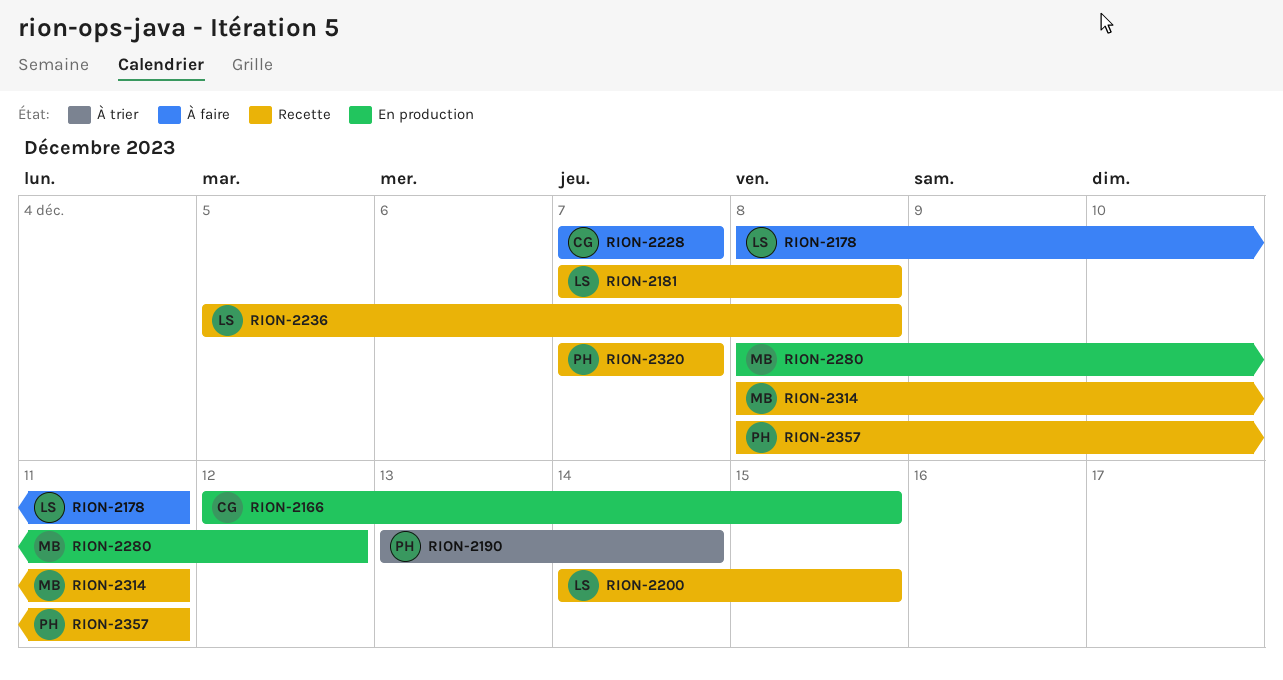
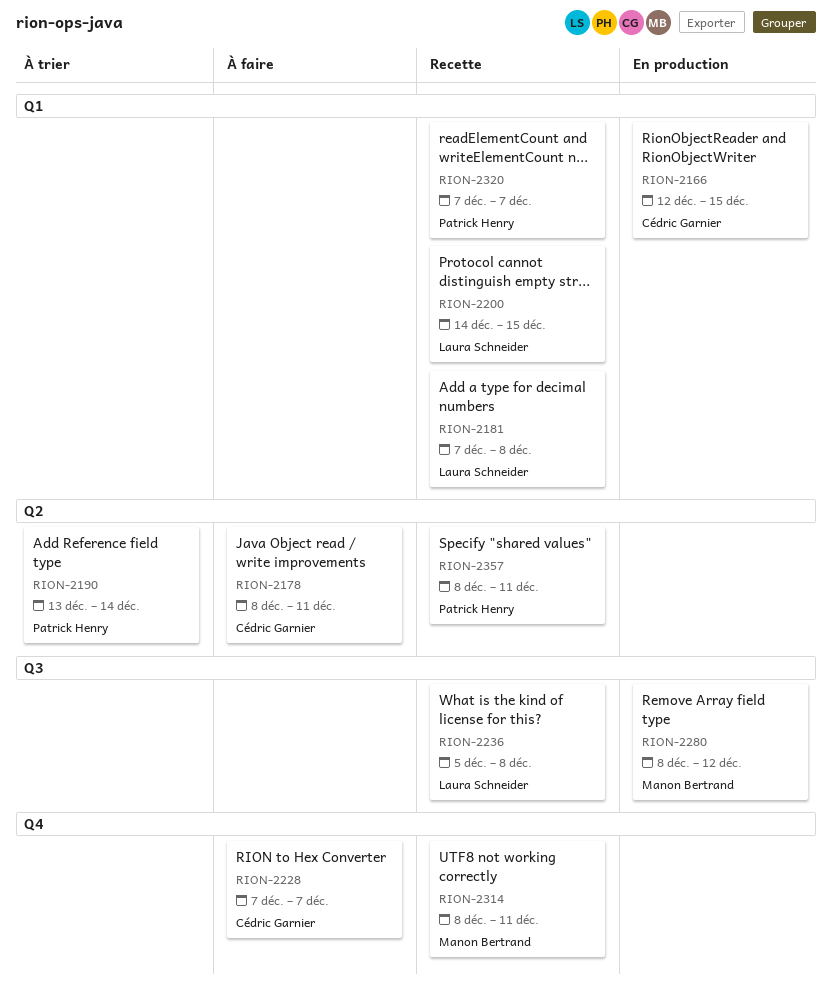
RION-2178, owner: Laura Schneider -> Cédric Garnier

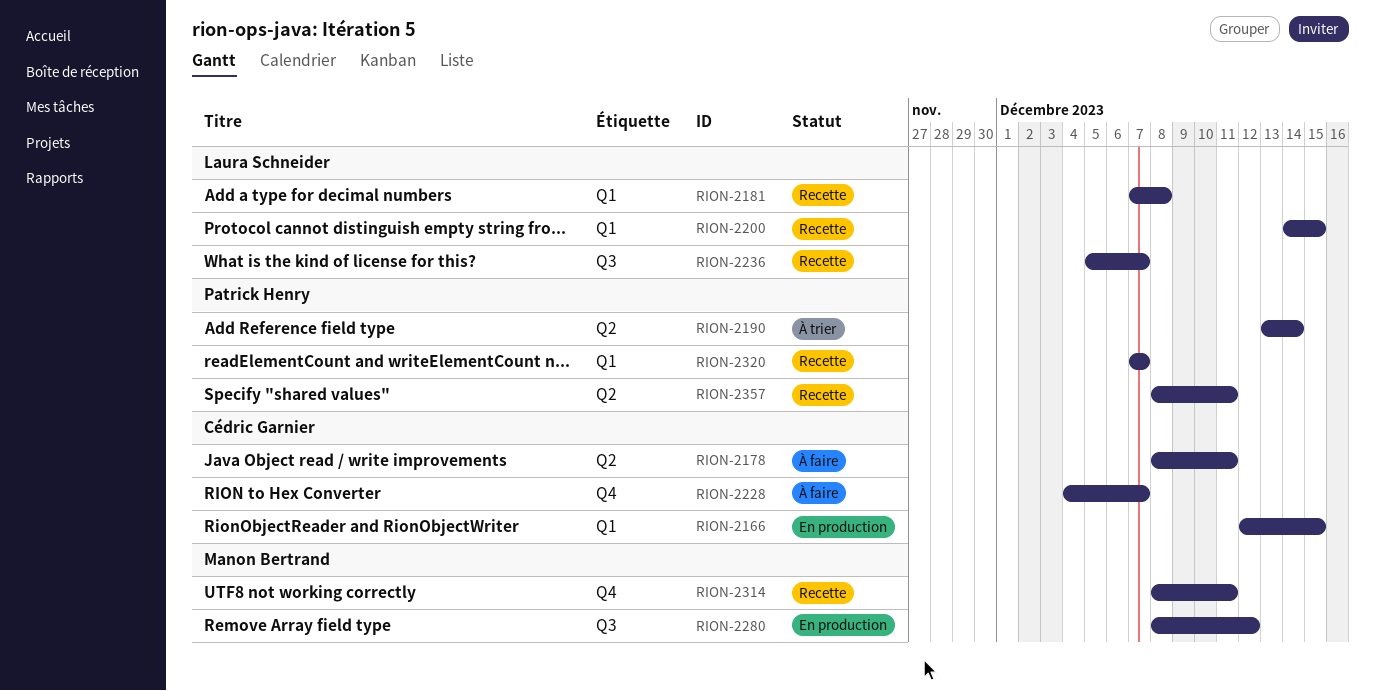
RION-2228, start: Dec 7 -> Dec 4
RION-2236, due: Dec 8 -> Dec 7

